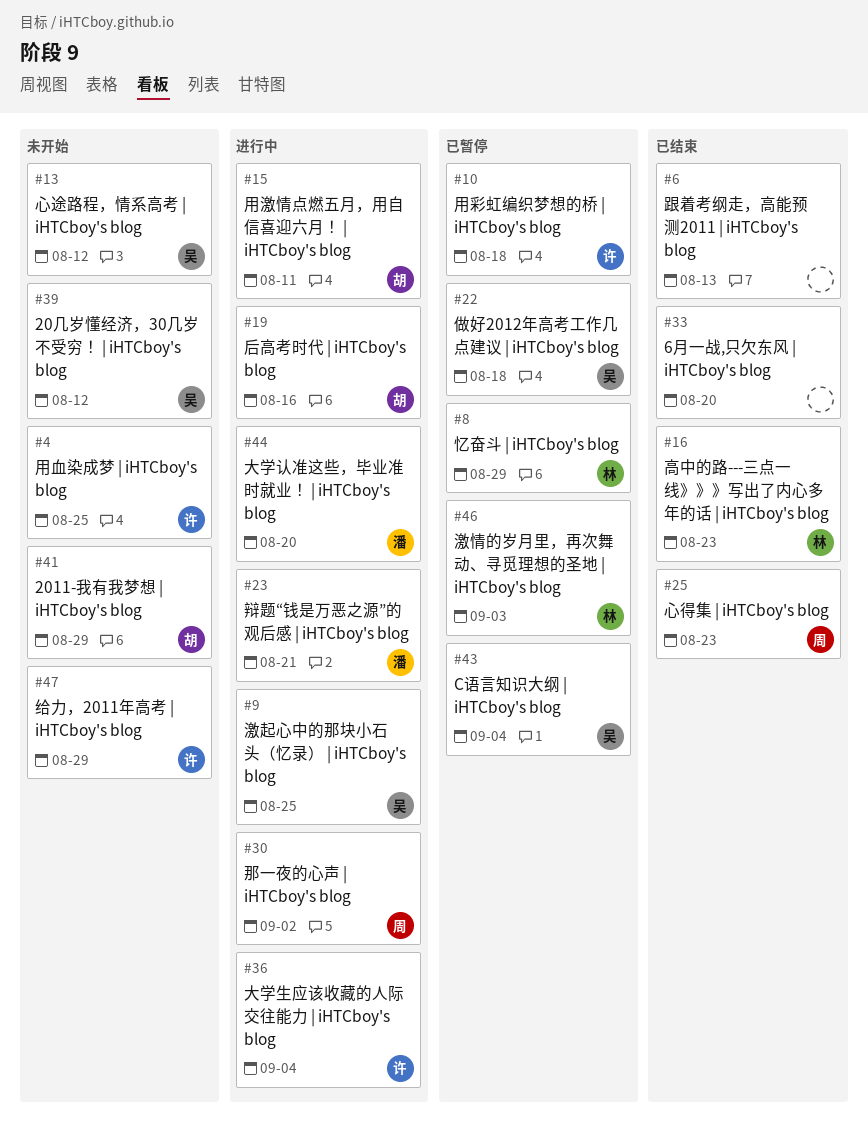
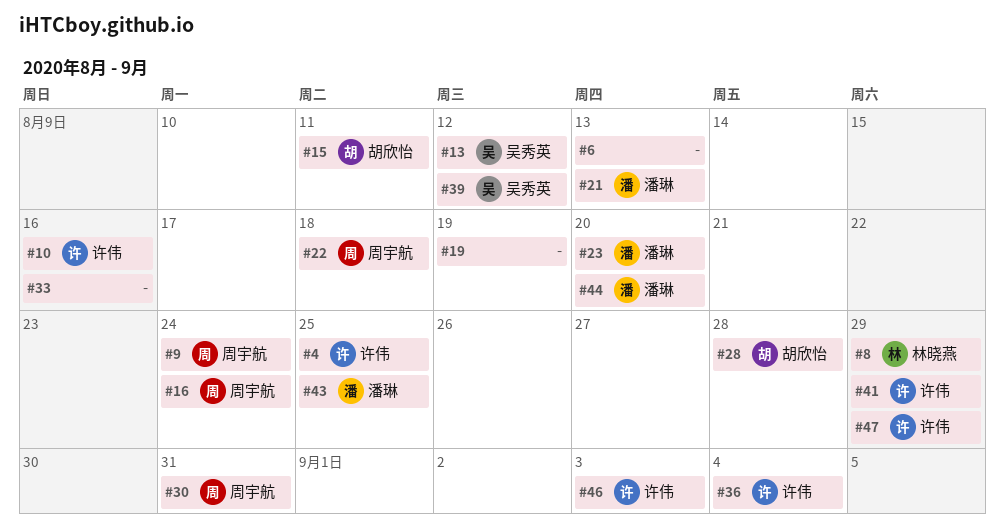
#9, owner: 吴秀英 -> 周宇航
#9, due: Aug 25 -> Aug 24
#10, due: Aug 18 -> Aug 16
#16, owner: 林晓燕 -> 周宇航
#16, due: Aug 23 -> Aug 24
#19, owner: 胡欣怡 -> none
#19, due: Aug 16 -> Aug 19
#21: none -> present
#22, owner: 吴秀英 -> 周宇航
#23, due: Aug 21 -> Aug 20
#25: present -> none
#28: none -> present
#30, due: Sep 2 -> Aug 31
#33, due: Aug 20 -> Aug 16
#41, owner: 胡欣怡 -> 许伟
#43, owner: 吴秀英 -> 潘琳
#43, due: Sep 4 -> Aug 25
#46, owner: 林晓燕 -> 许伟

